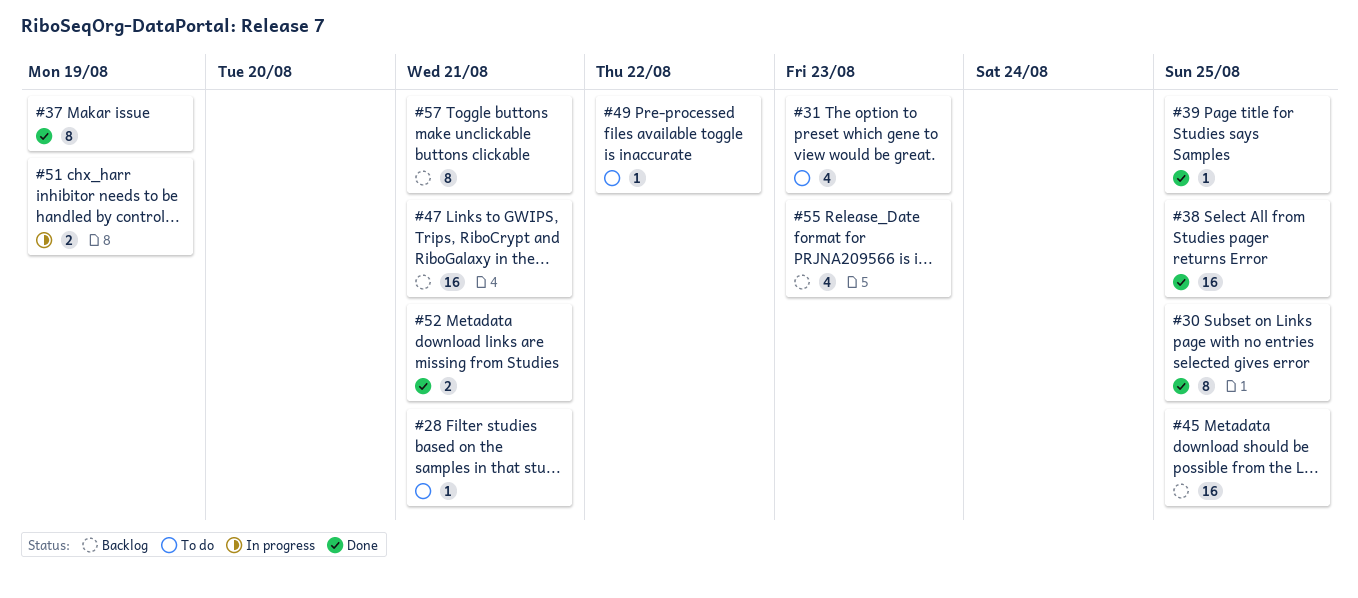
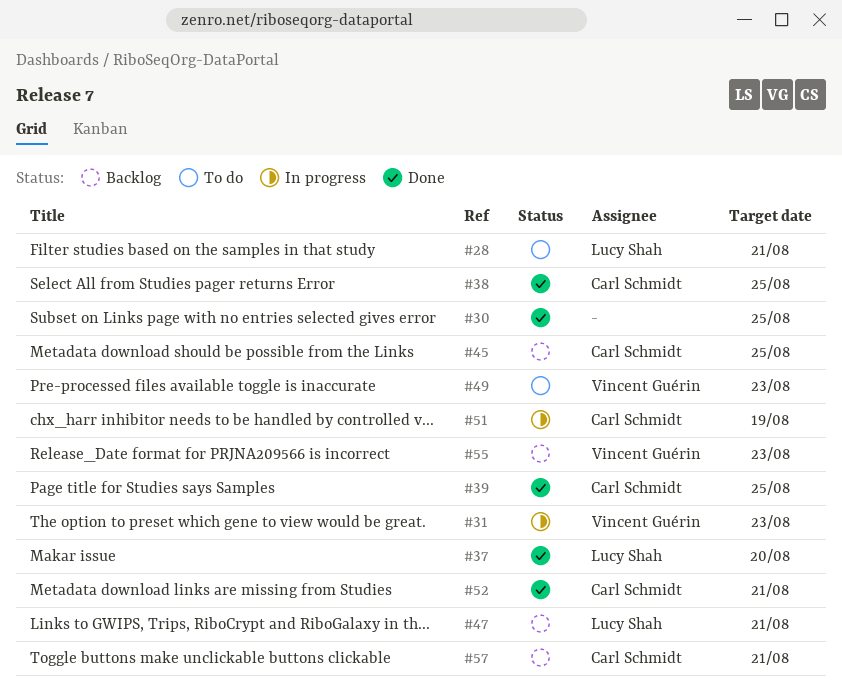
#31, status: To do -> In progress
#37, due: Aug 19 -> Aug 20
#49, due: Aug 22 -> Aug 23

